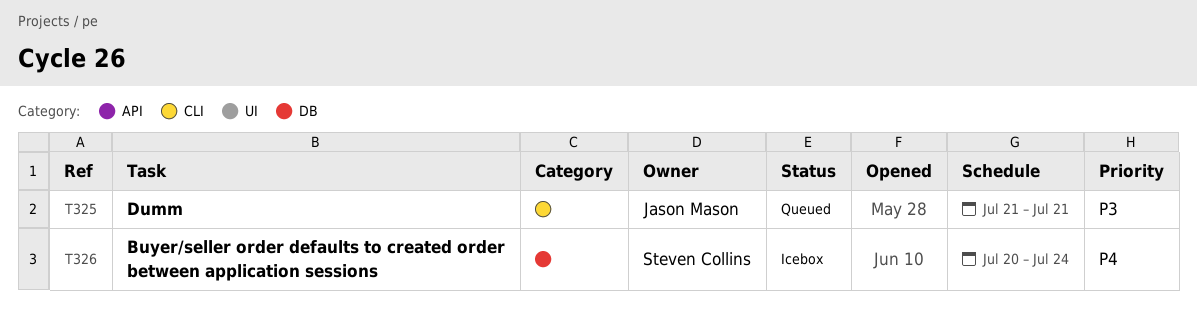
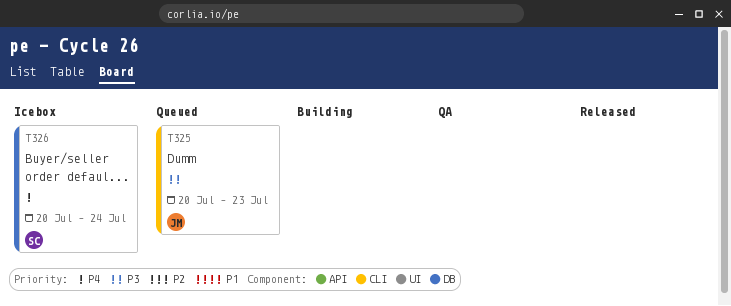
T325, start: Jul 21 -> Jul 20
T325, due: Jul 21 -> Jul 23

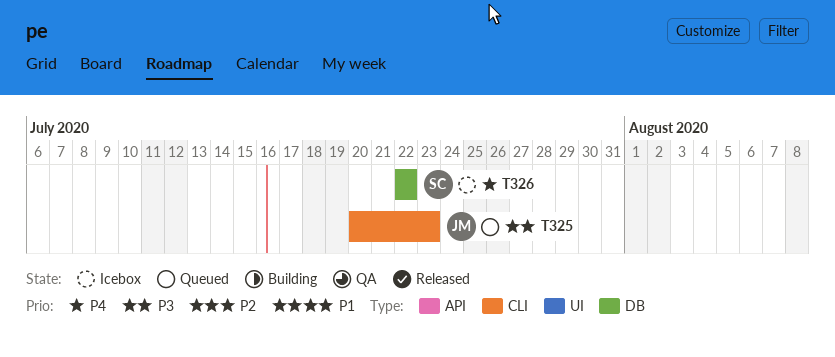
T326, start: Jul 20 -> Jul 22
T326, due: Jul 24 -> Jul 22

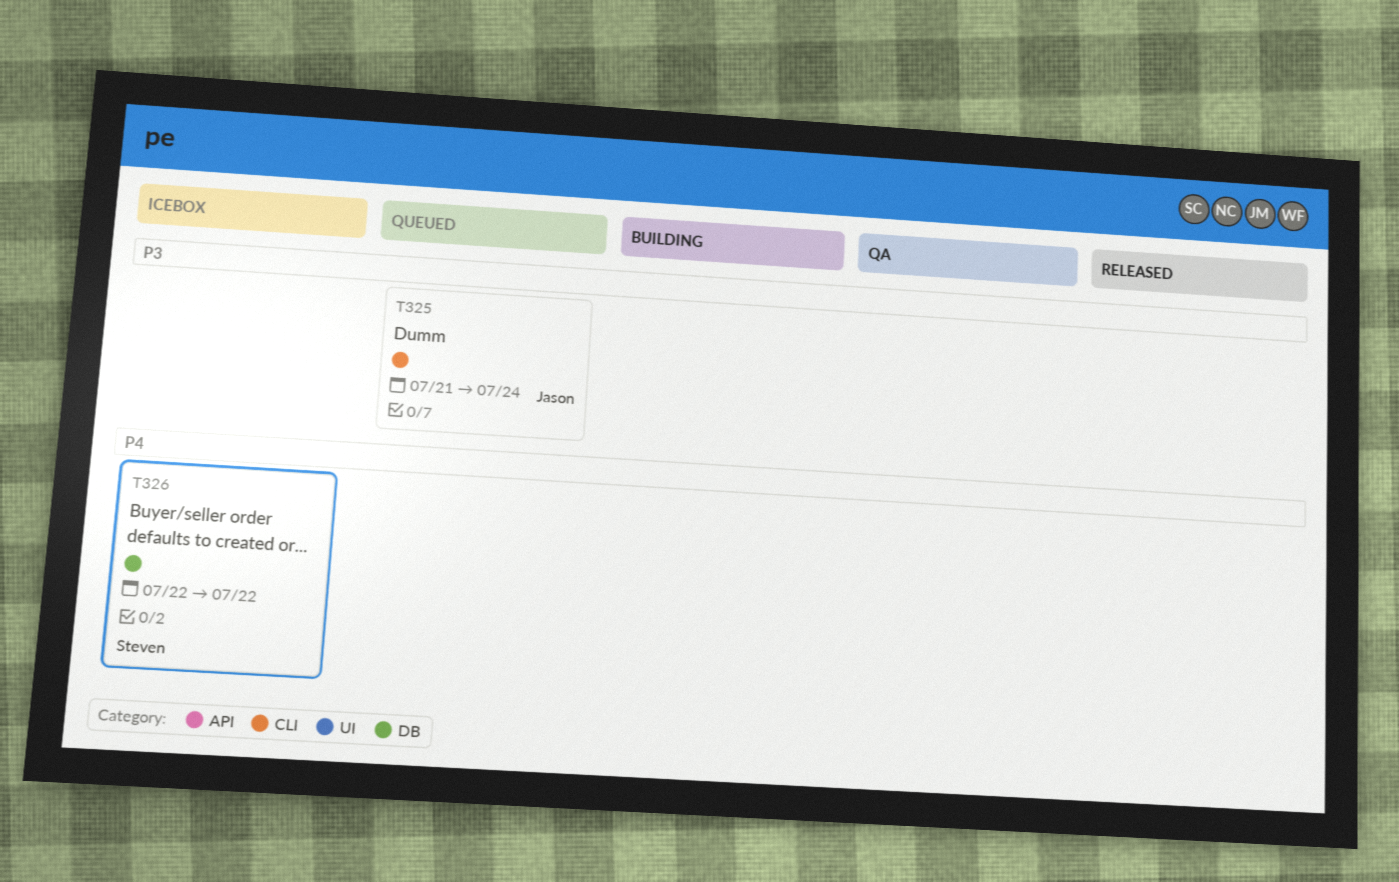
T325, start: Jul 20 -> Jul 21
T325, due: Jul 23 -> Jul 24

